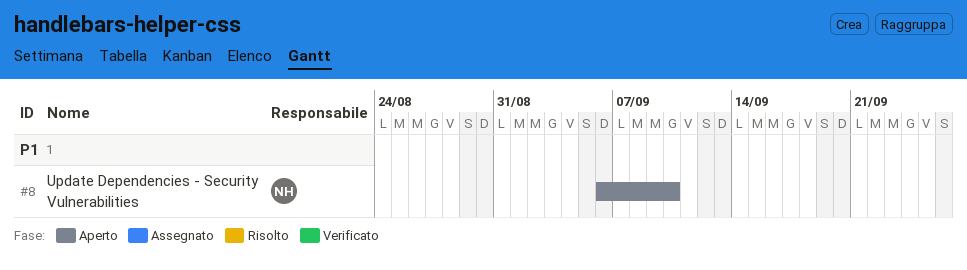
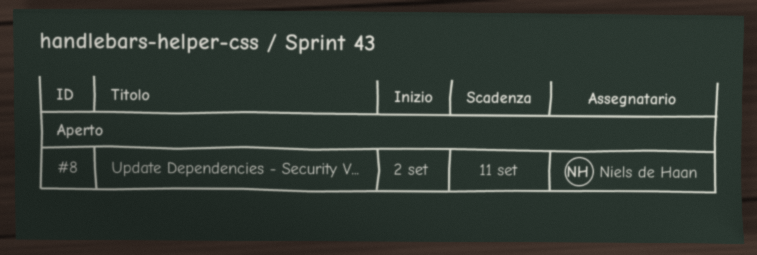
#8, start: Sep 6 -> Sep 2
#8, due: Sep 10 -> Sep 11

